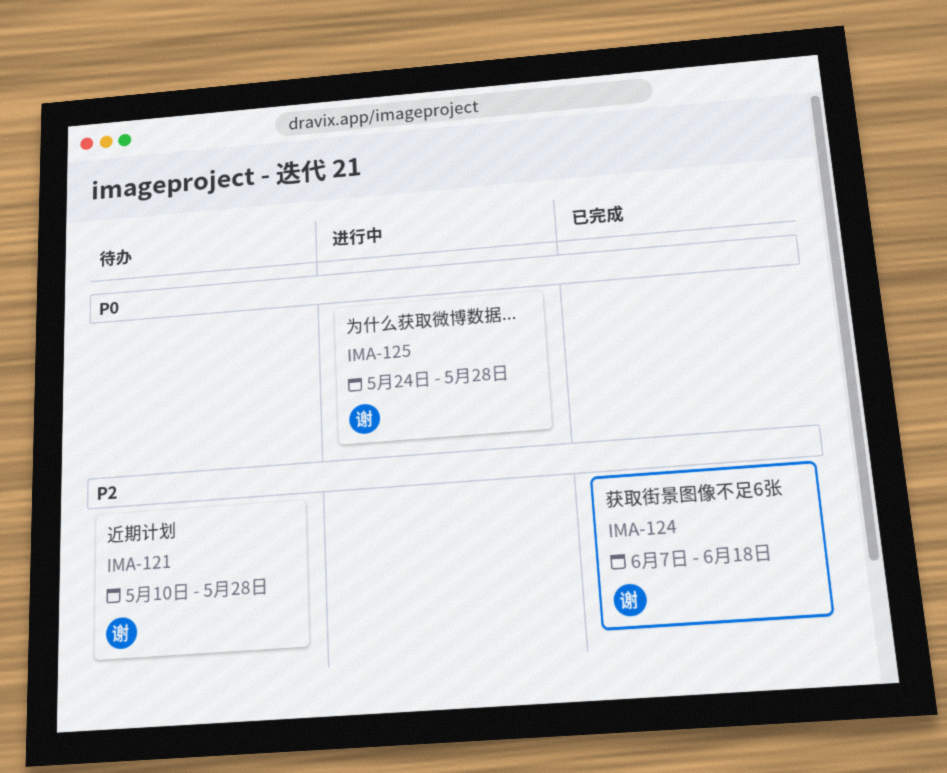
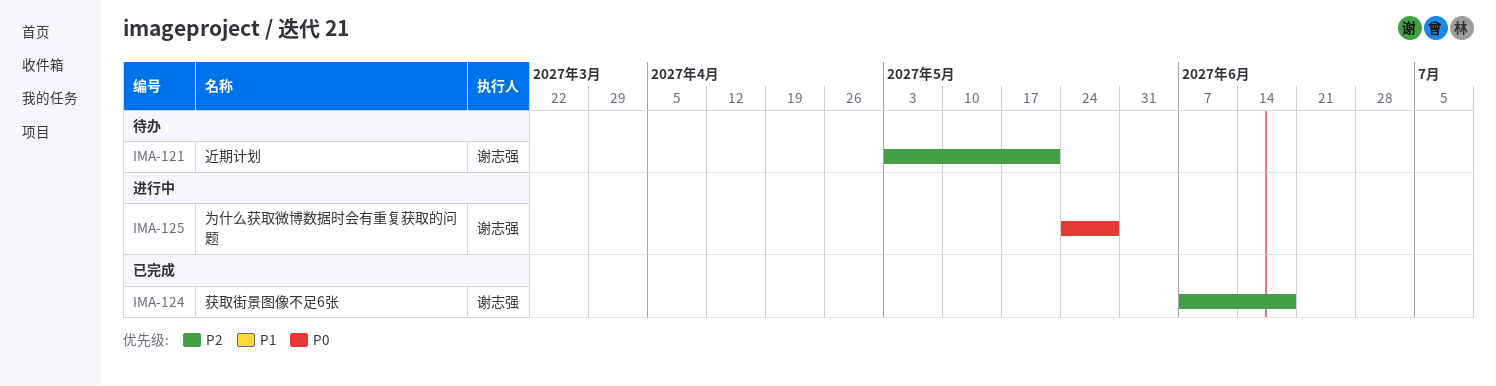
IMA-121, start: May 10 -> May 3
IMA-121, due: May 28 -> May 21

